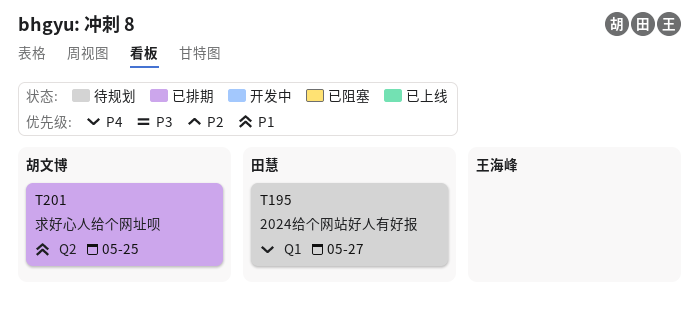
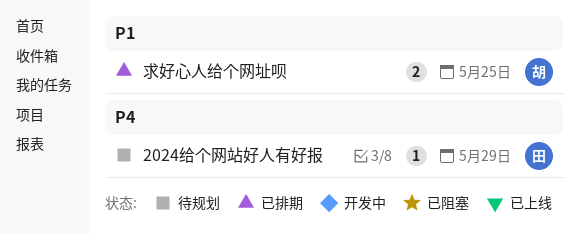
2024给个网站好人有好报, due: May 27 -> May 29

